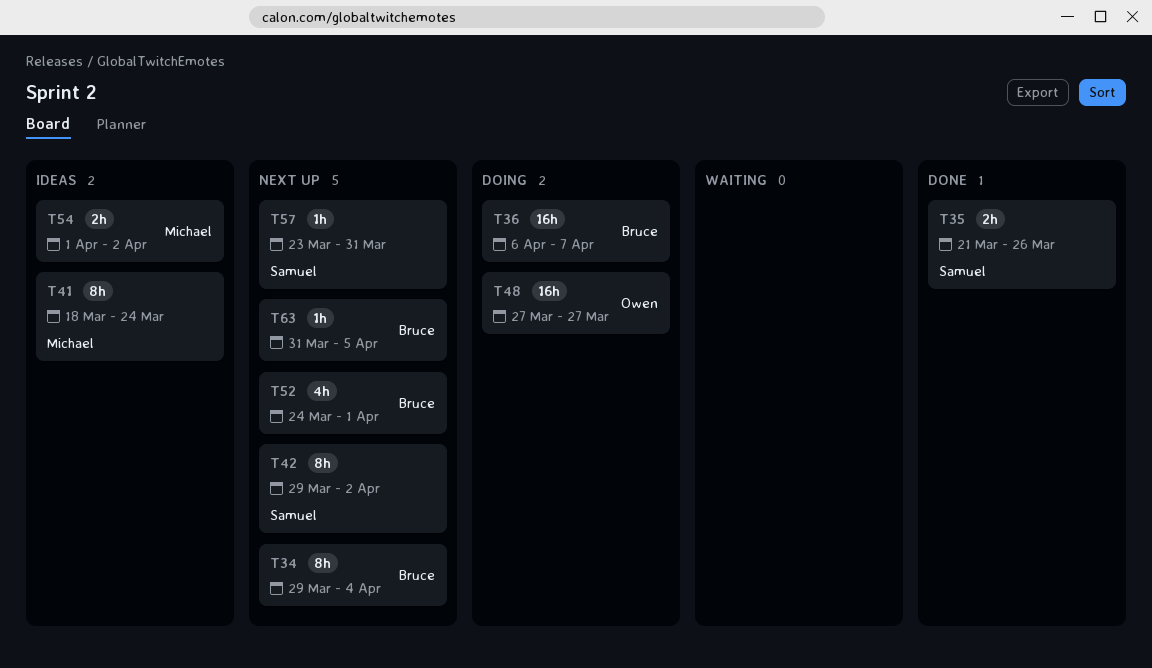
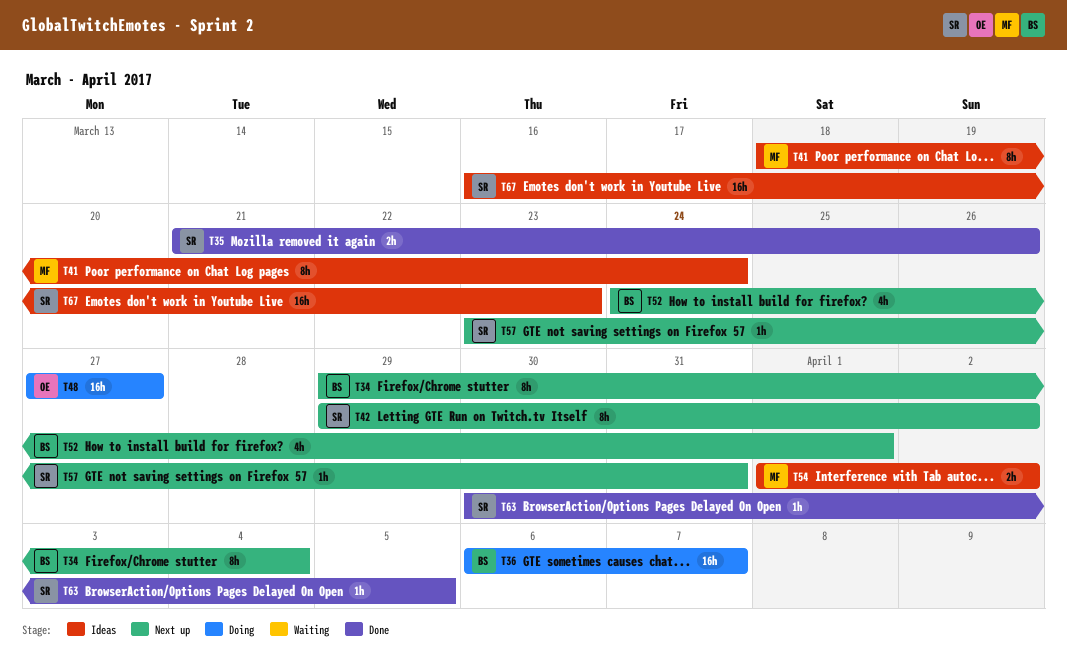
T63, status: Next up -> Done
T63, owner: Bruce -> Samuel
T63, start: Mar 31 -> Mar 30
T67: none -> present

